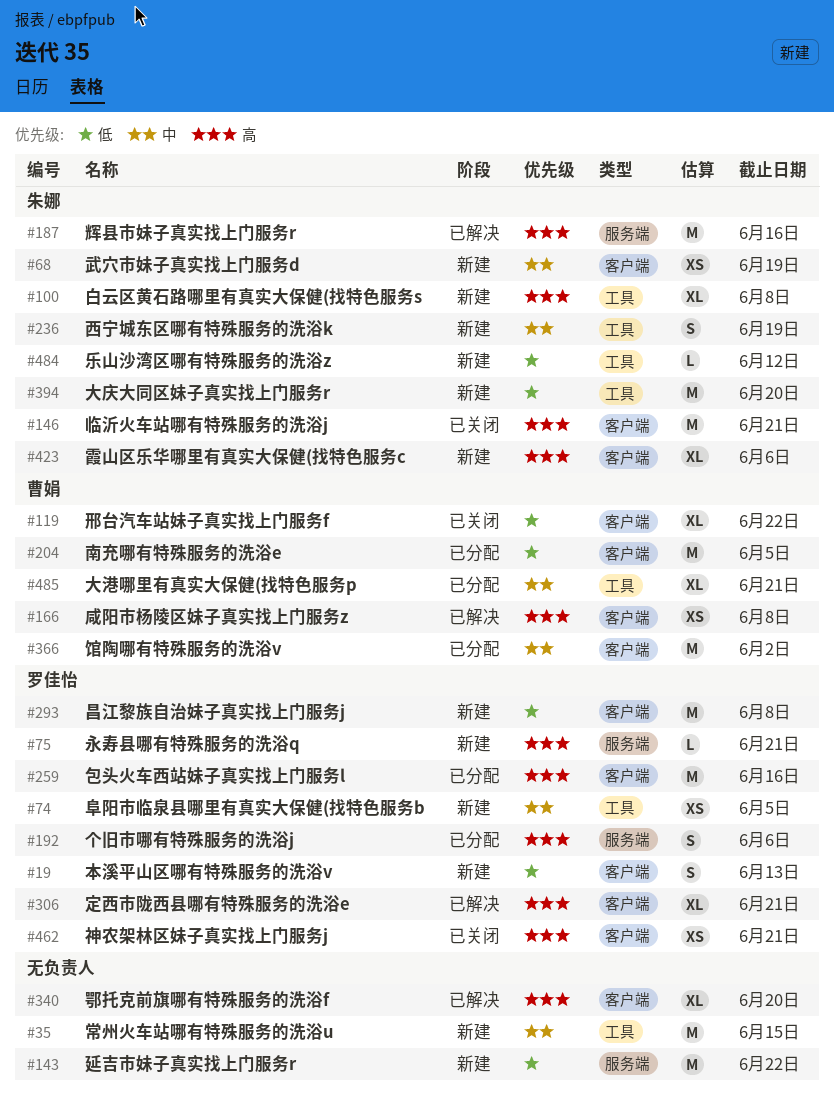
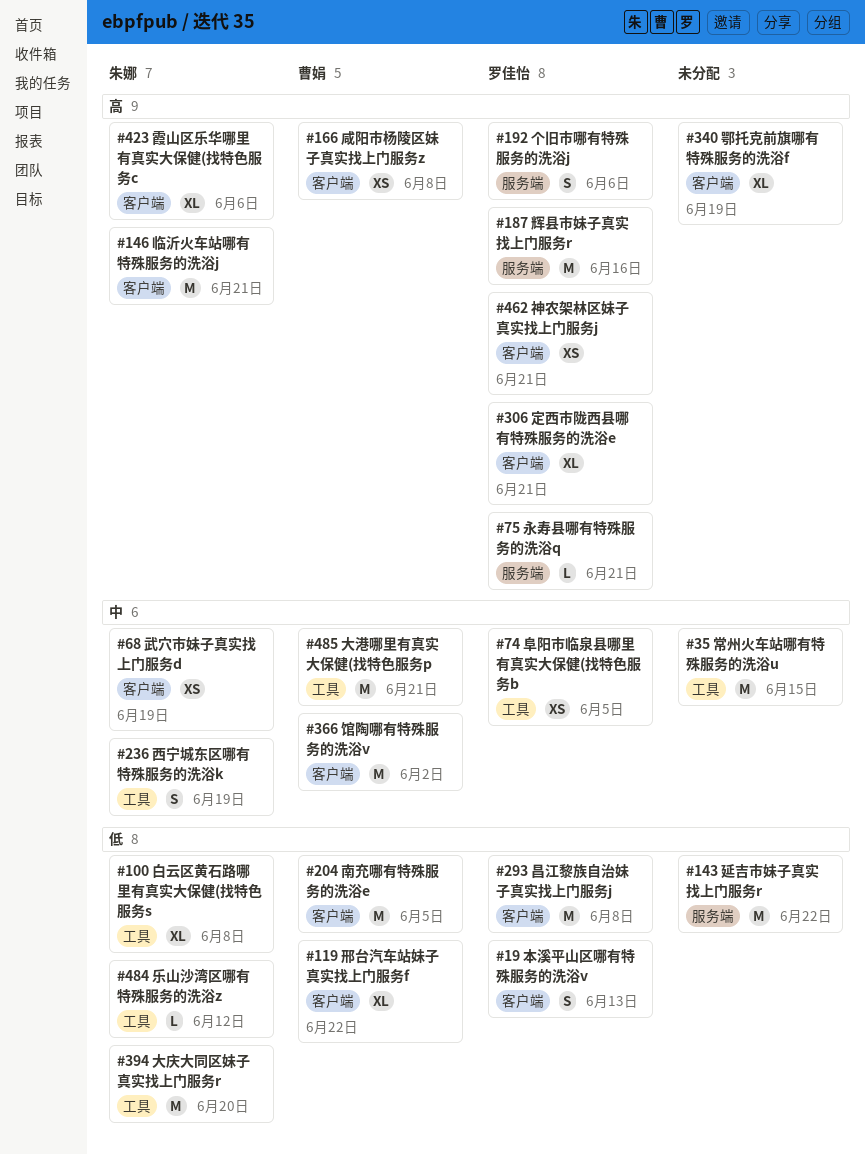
#100, priority: 高 -> 低
#187, owner: 朱娜 -> 罗佳怡
#259: present -> none
#340, due: Jun 20 -> Jun 19
#485, estimate: XL -> M

